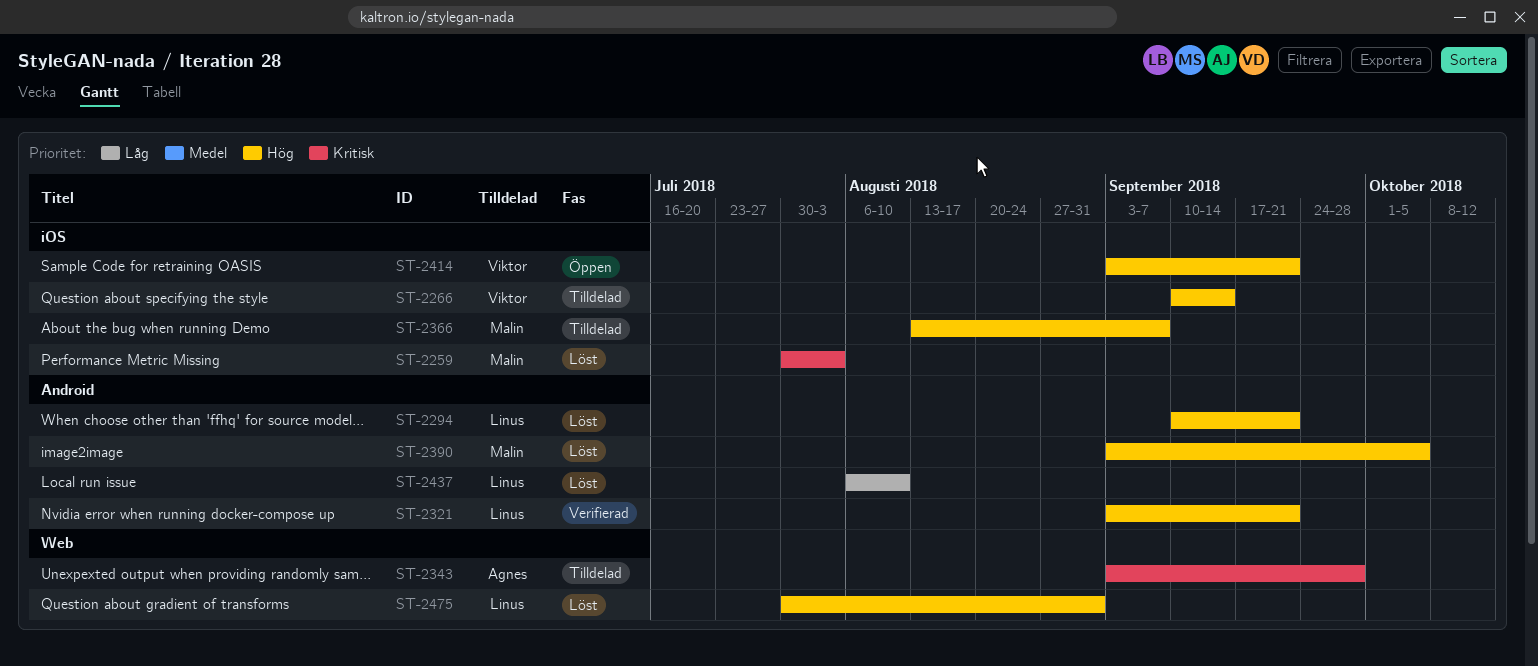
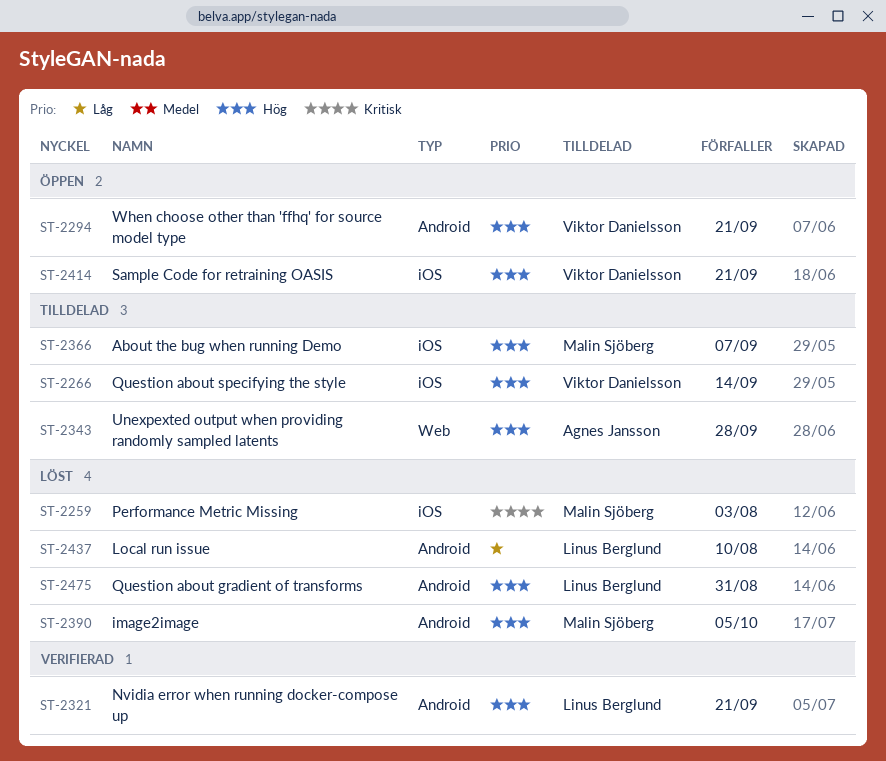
ST-2294, status: Löst -> Öppen
ST-2294, owner: Linus Berglund -> Viktor Danielsson
ST-2343, priority: Kritisk -> Hög
ST-2475, label: Web -> Android

